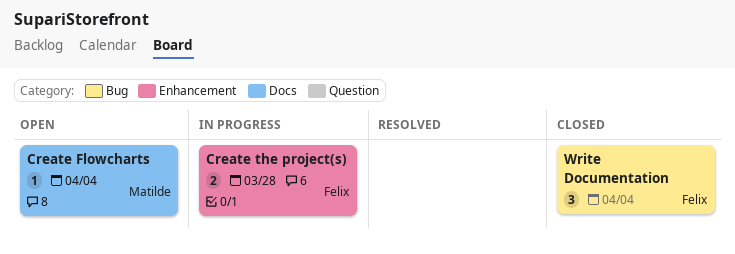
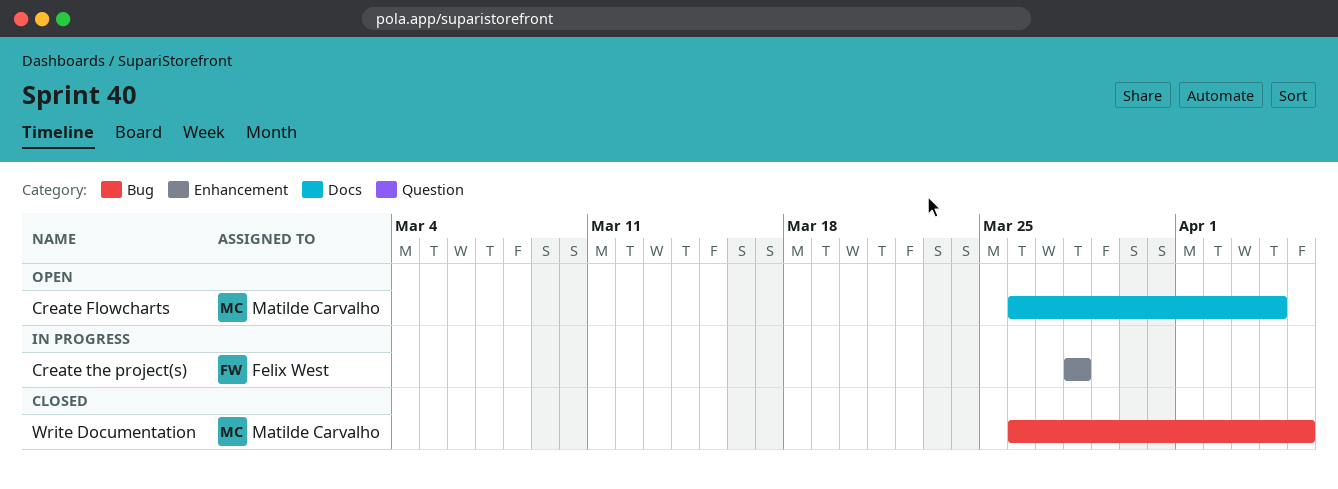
Write Documentation, owner: Felix West -> Matilde Carvalho
Write Documentation, due: Apr 4 -> Apr 5

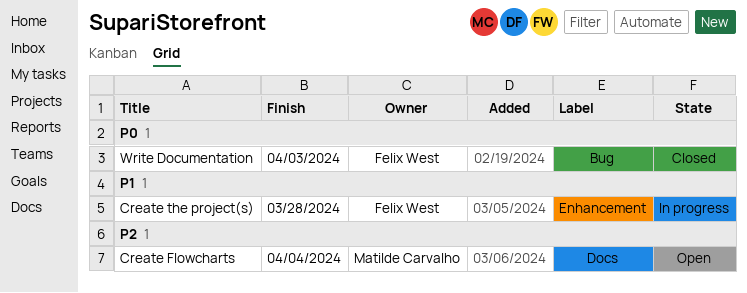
Write Documentation, owner: Matilde Carvalho -> Felix West
Write Documentation, due: Apr 5 -> Apr 3

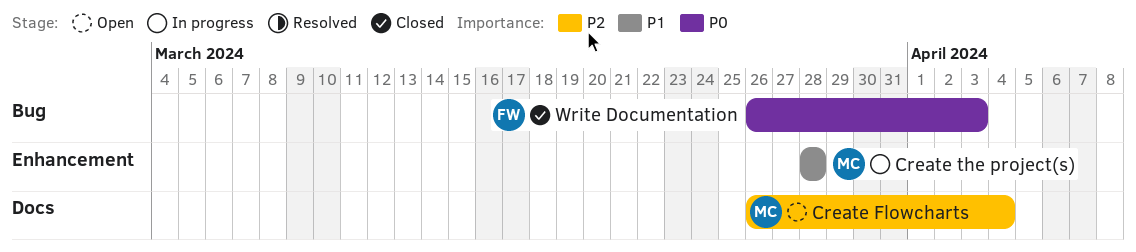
Create the project(s), owner: Felix West -> Matilde Carvalho

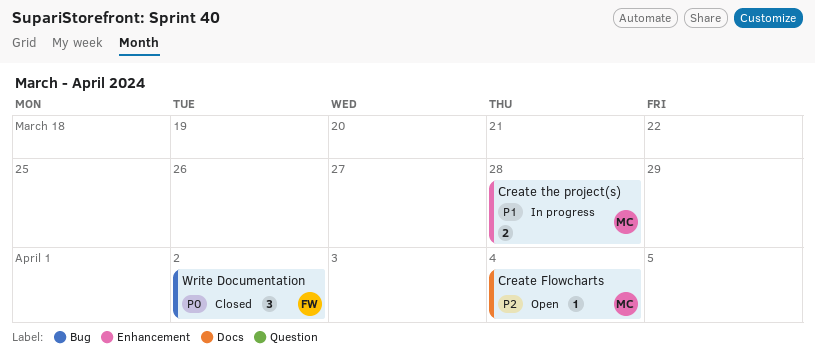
Write Documentation, due: Apr 3 -> Apr 2

